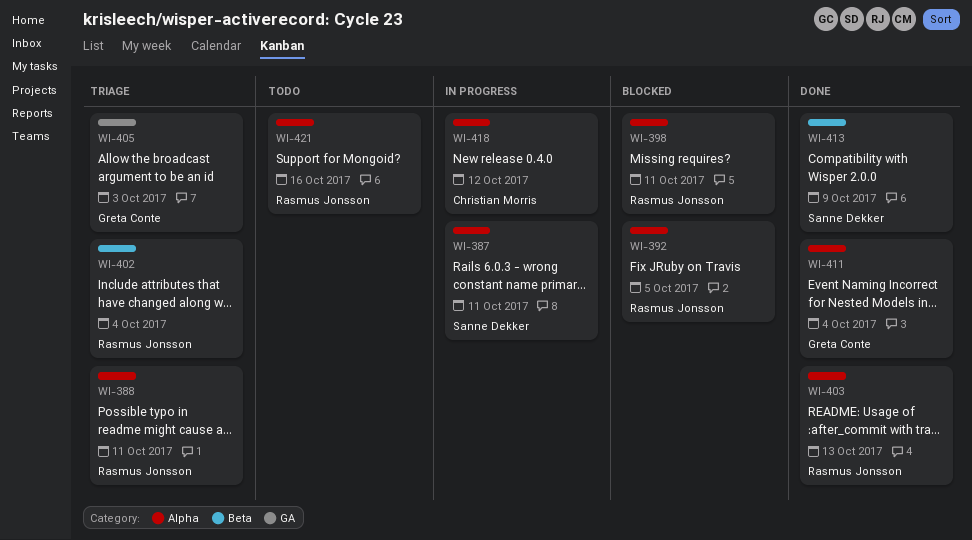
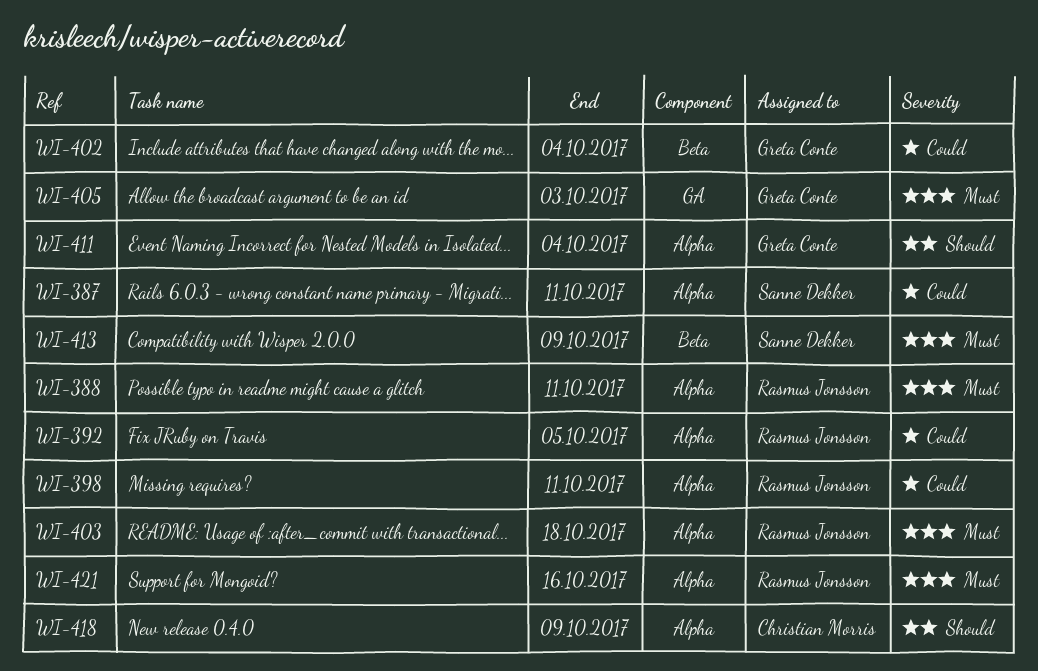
WI-402, owner: Rasmus Jonsson -> Greta Conte
WI-403, due: Oct 13 -> Oct 18
WI-418, due: Oct 12 -> Oct 9

